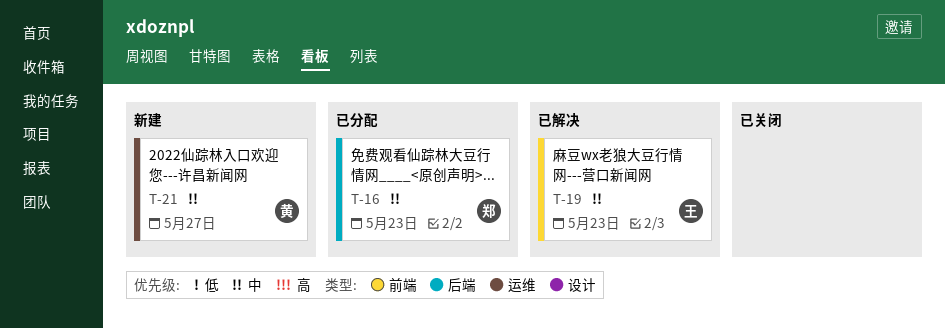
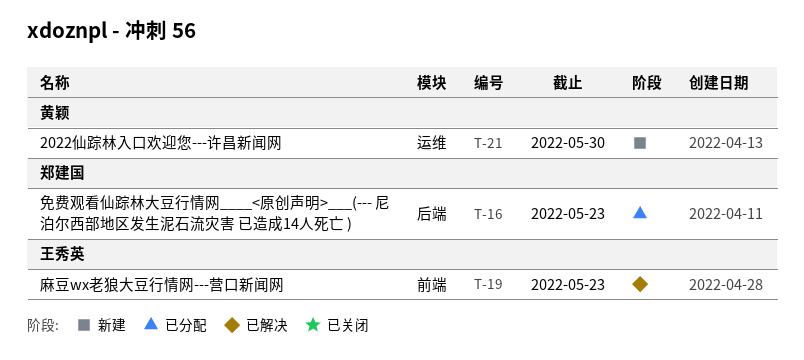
T-21, due: May 27 -> May 30

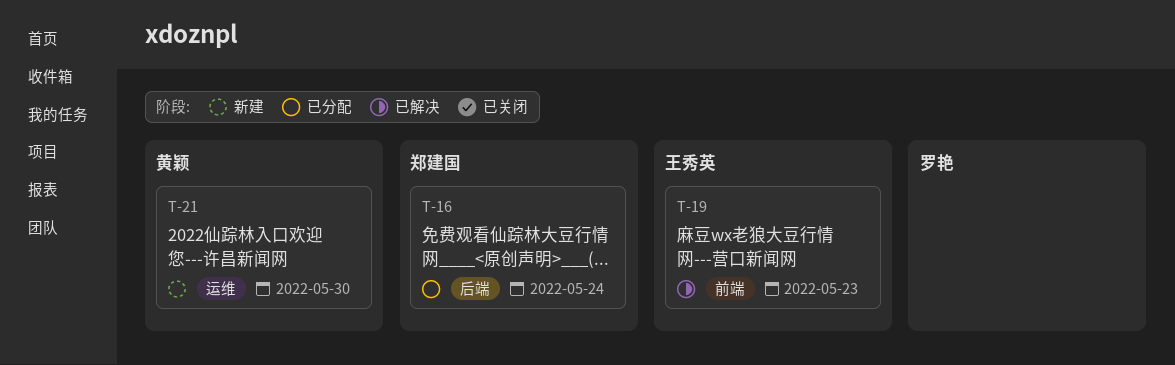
T-16, due: May 23 -> May 24

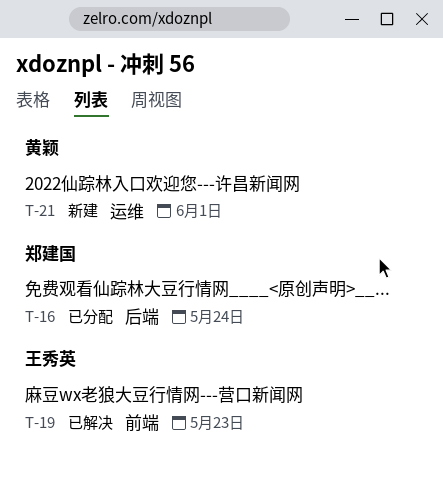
T-21, due: May 30 -> Jun 1

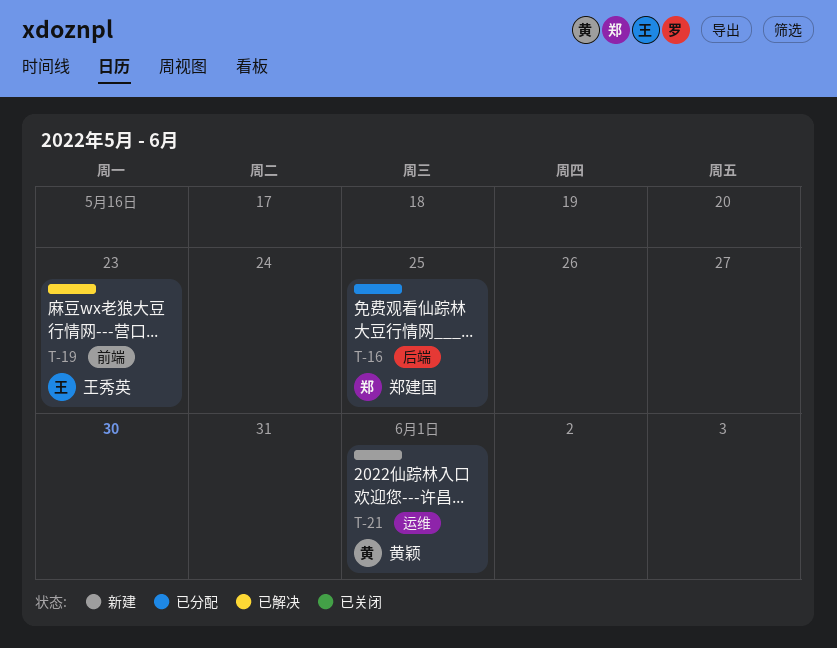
T-16, due: May 24 -> May 25

